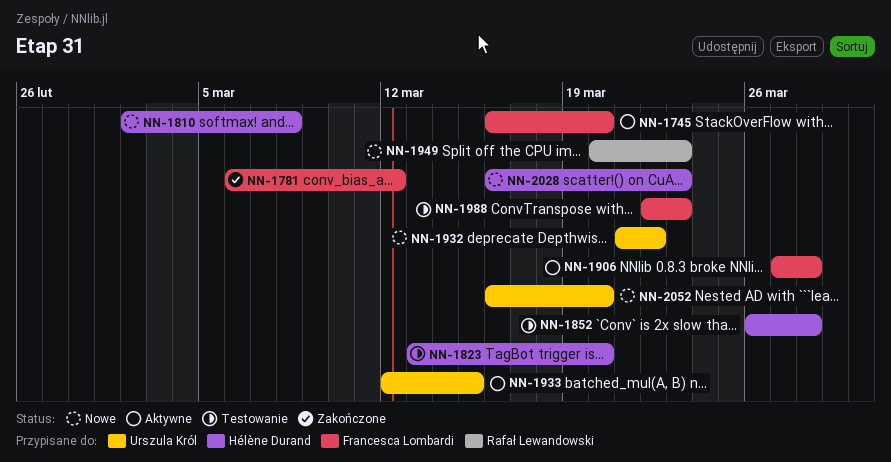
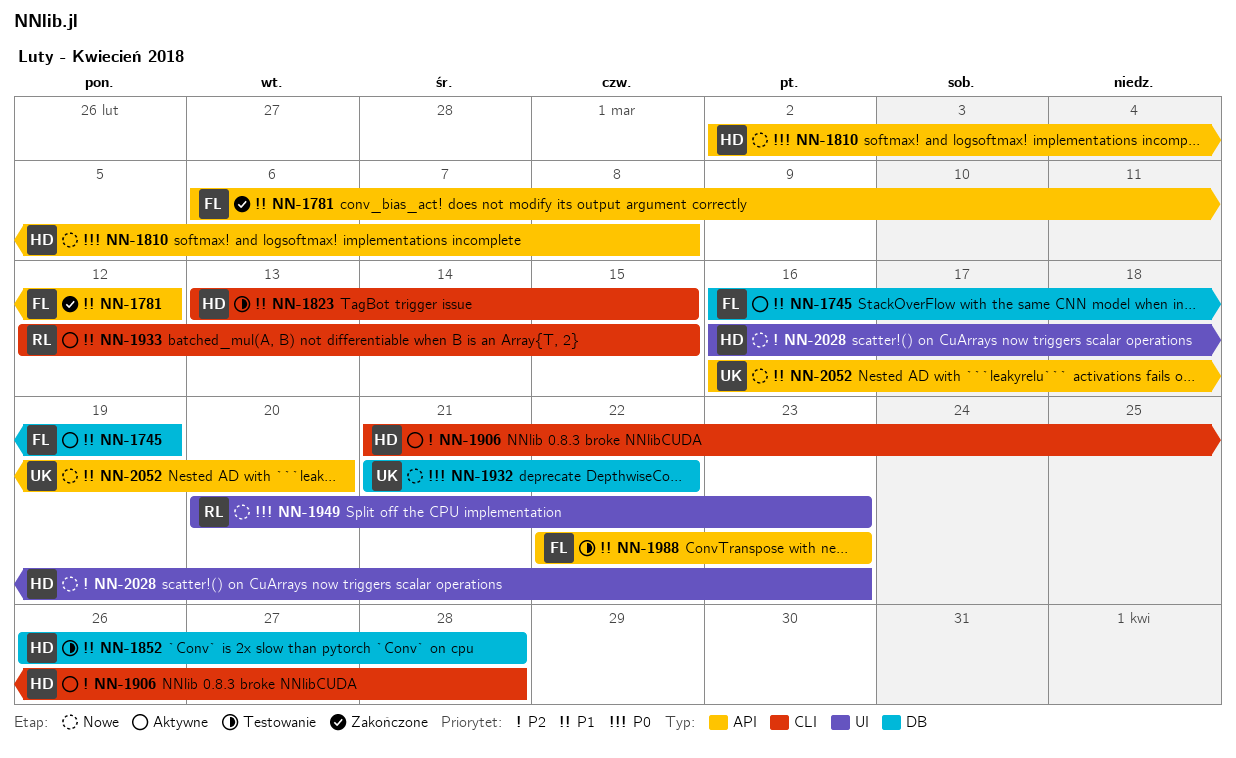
NN-1745, due: Mar 20 -> Mar 19
NN-1823, due: Mar 20 -> Mar 15
NN-1906, owner: Francesca Lombardi -> Hélène Durand
NN-1906, start: Mar 27 -> Mar 21
NN-1933, owner: Urszula Król -> Rafał Lewandowski

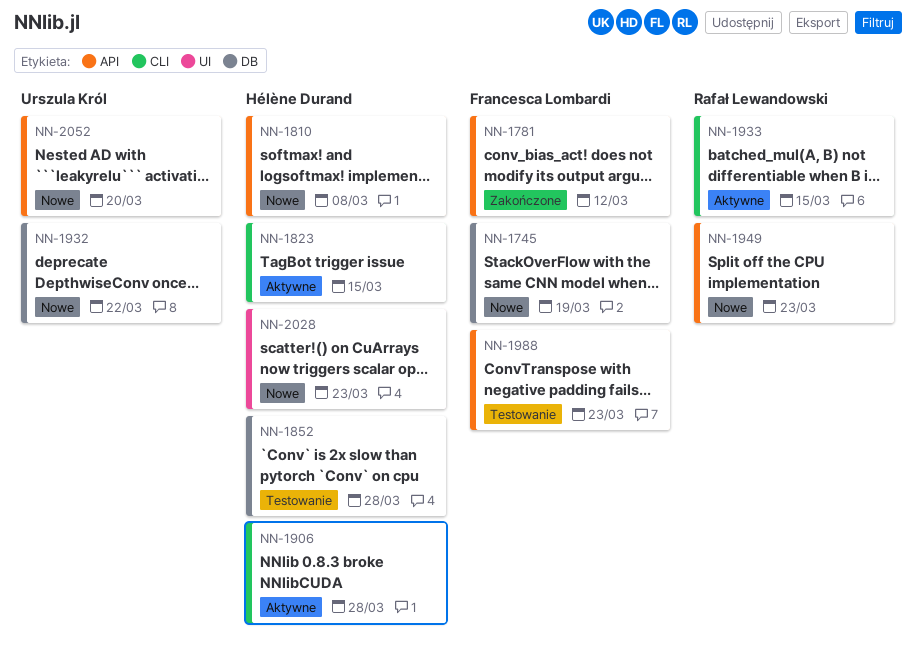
NN-1745, status: Aktywne -> Nowe
NN-1823, status: Testowanie -> Aktywne
NN-1949, label: UI -> API

